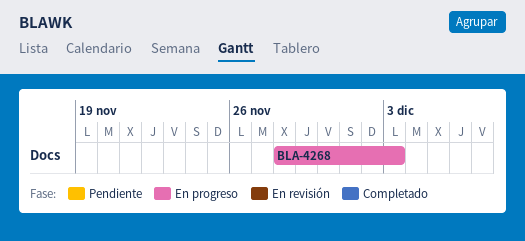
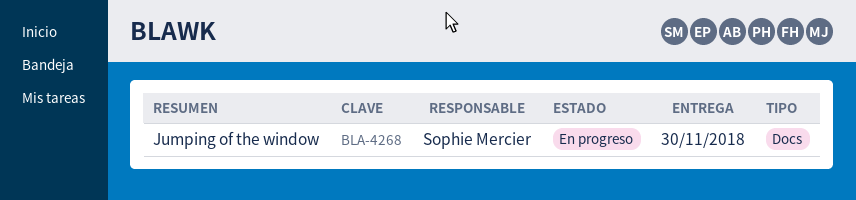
BLA-4268, due: Dec 3 -> Nov 30

